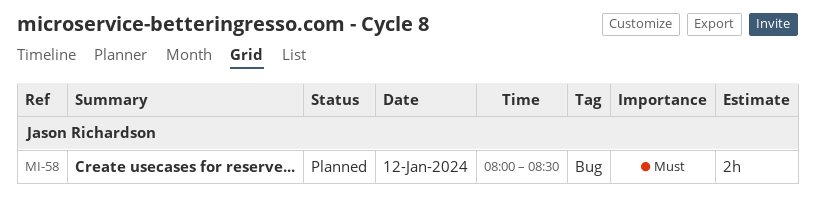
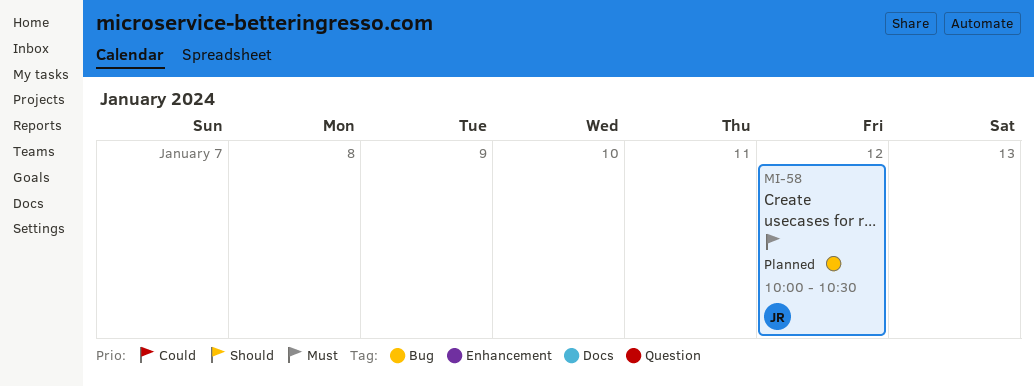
MI-58, begins: 08:00 -> 10:00
MI-58, ends: 08:30 -> 10:30

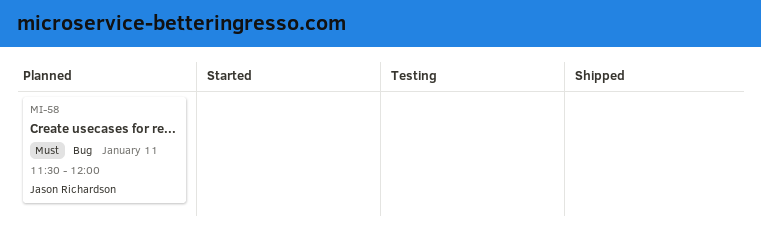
MI-58, day: Jan 12 -> Jan 11
MI-58, begins: 10:00 -> 11:30
MI-58, ends: 10:30 -> 12:00

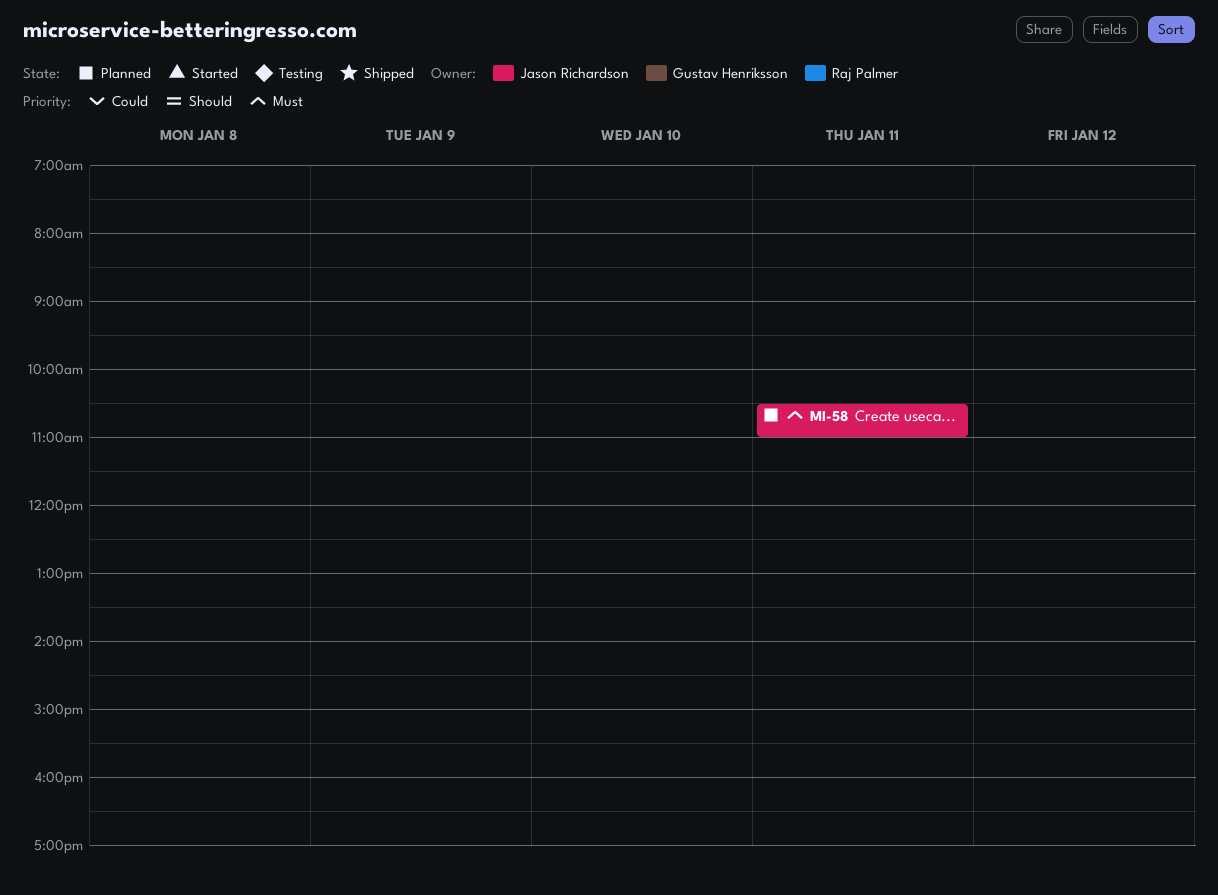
MI-58, begins: 11:30 -> 10:30
MI-58, ends: 12:00 -> 11:00

